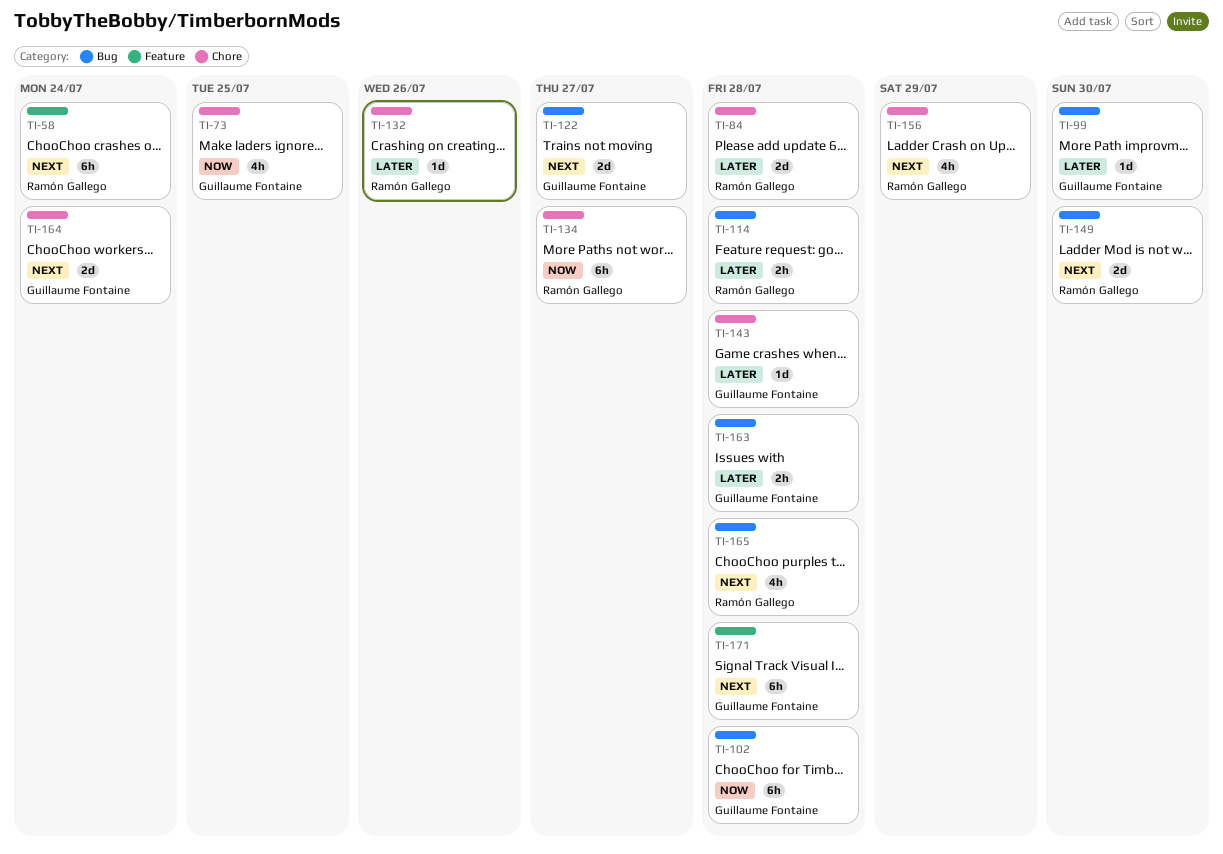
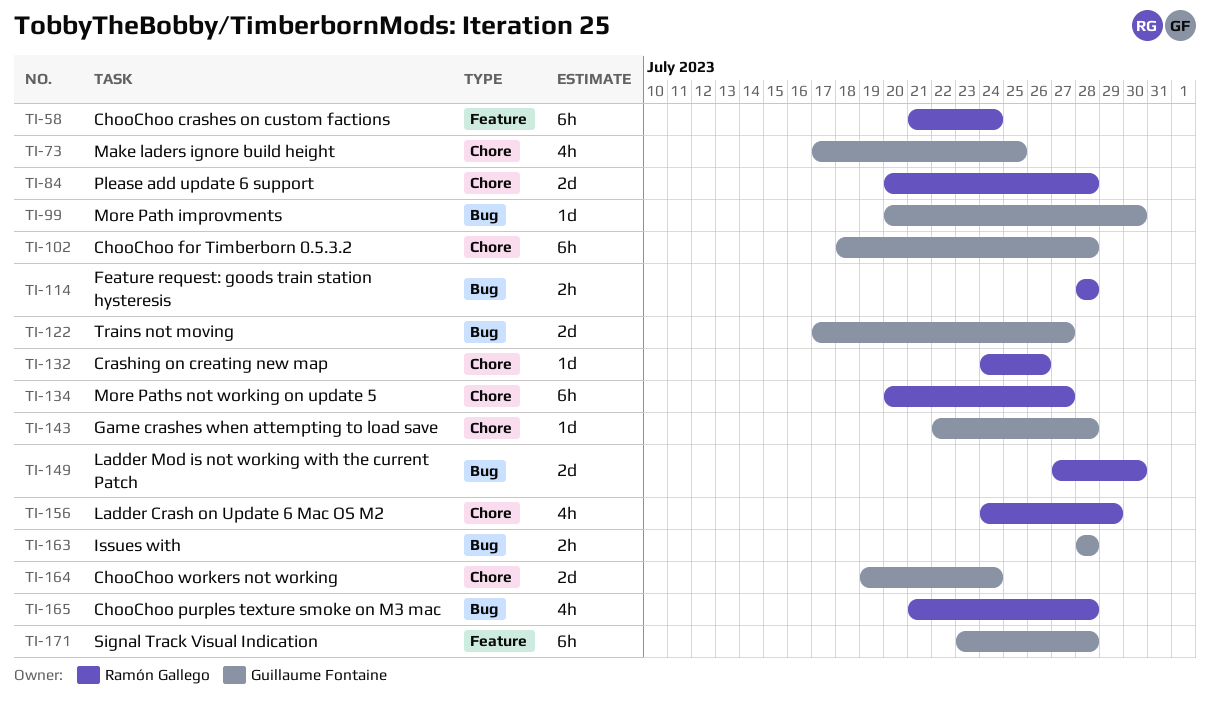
TI-102, label: Bug -> Chore

